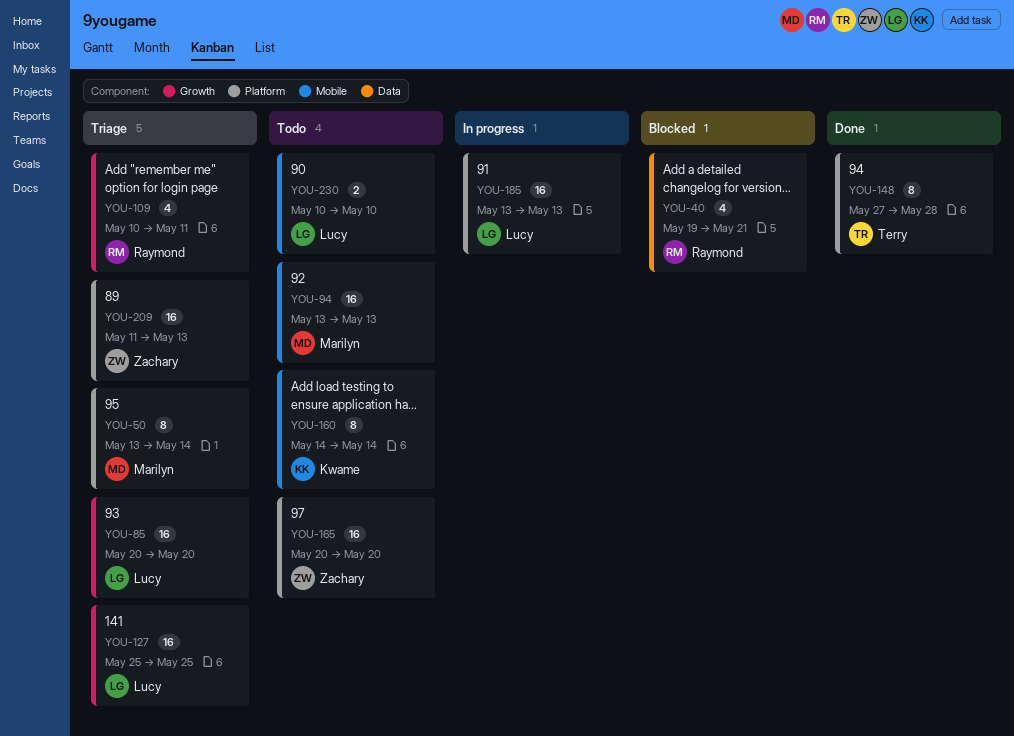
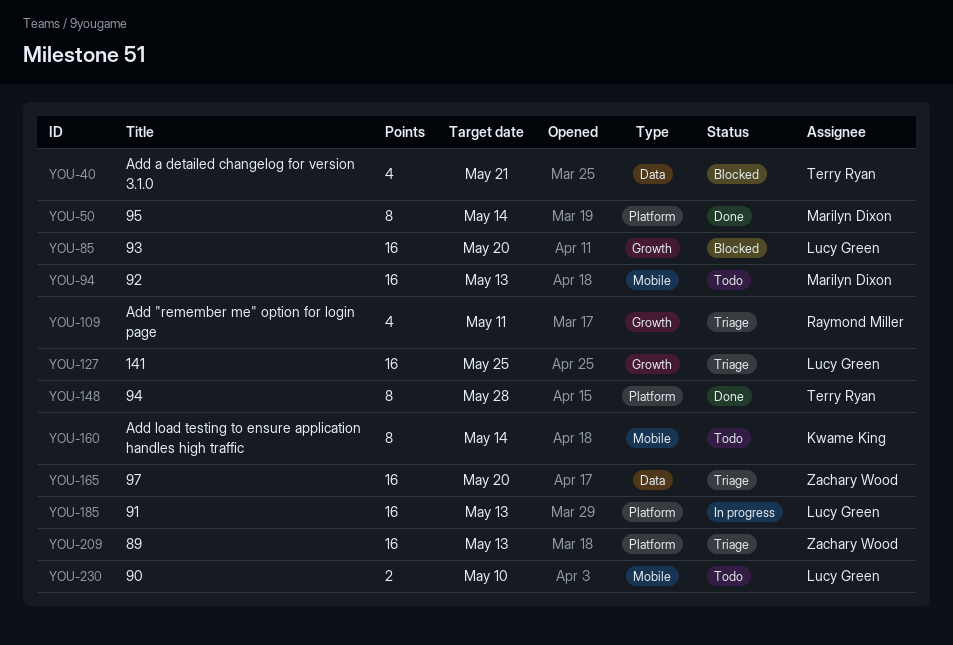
YOU-40, owner: Raymond Miller -> Terry Ryan
YOU-50, status: Triage -> Done
YOU-85, status: Triage -> Blocked
YOU-165, status: Todo -> Triage
YOU-165, label: Platform -> Data

